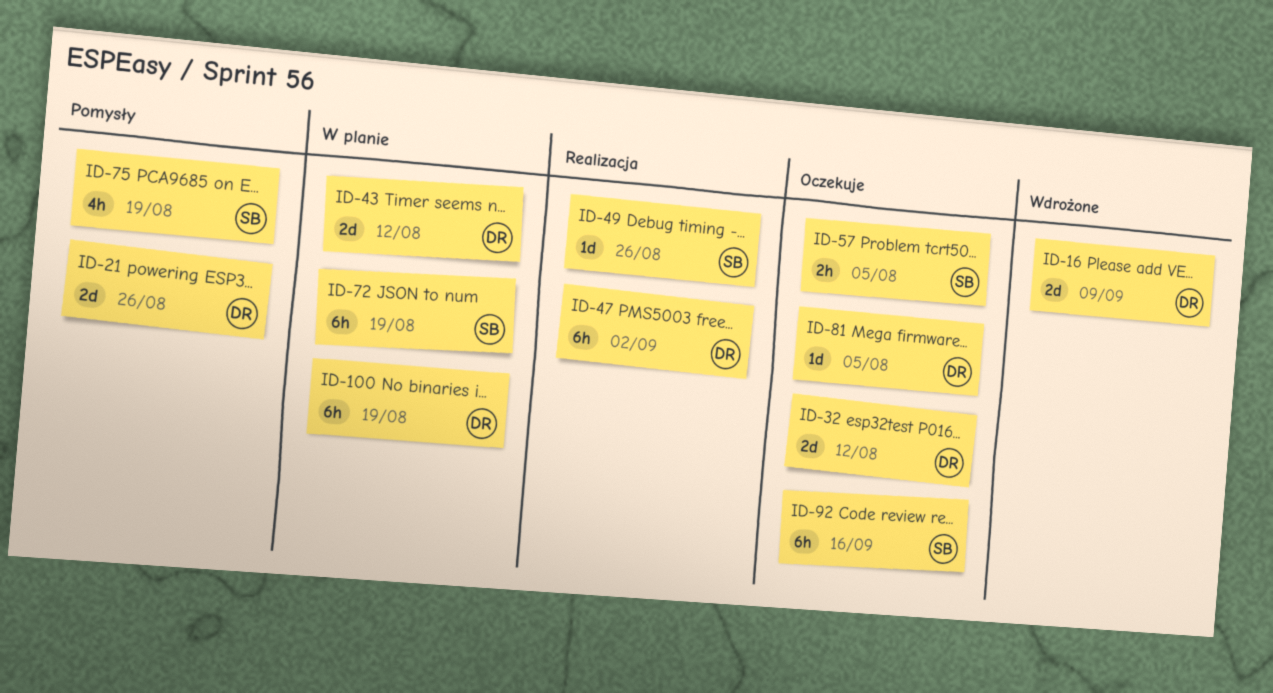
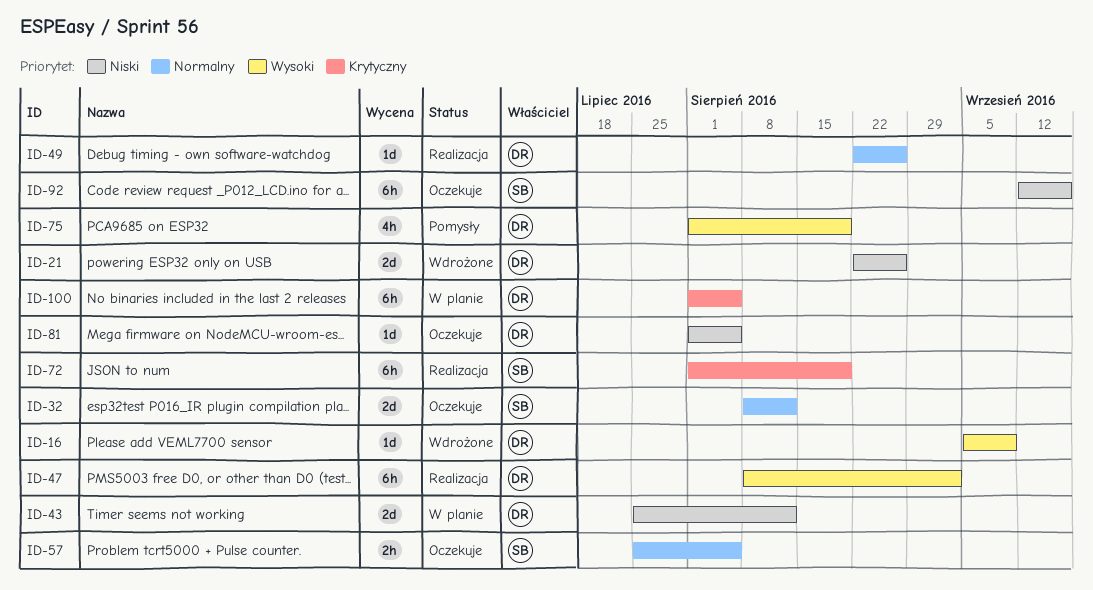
ID-16, estimate: 2d -> 1d
ID-21, status: Pomysły -> Wdrożone
ID-32, owner: DR -> SB
ID-49, owner: SB -> DR
ID-72, status: W planie -> Realizacja
ID-75, owner: SB -> DR
ID-100, due: Aug 19 -> Aug 5

